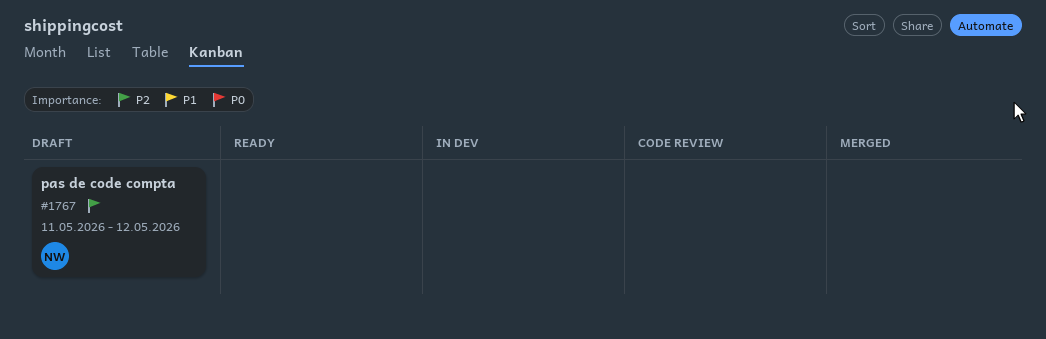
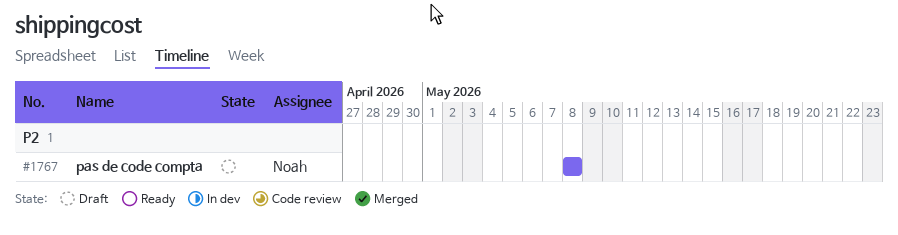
#1767, start: May 11 -> May 8
#1767, due: May 12 -> May 8

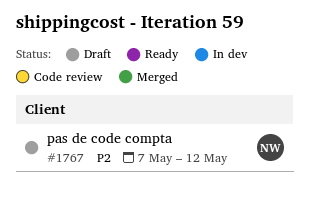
#1767, start: May 8 -> May 7
#1767, due: May 8 -> May 12

